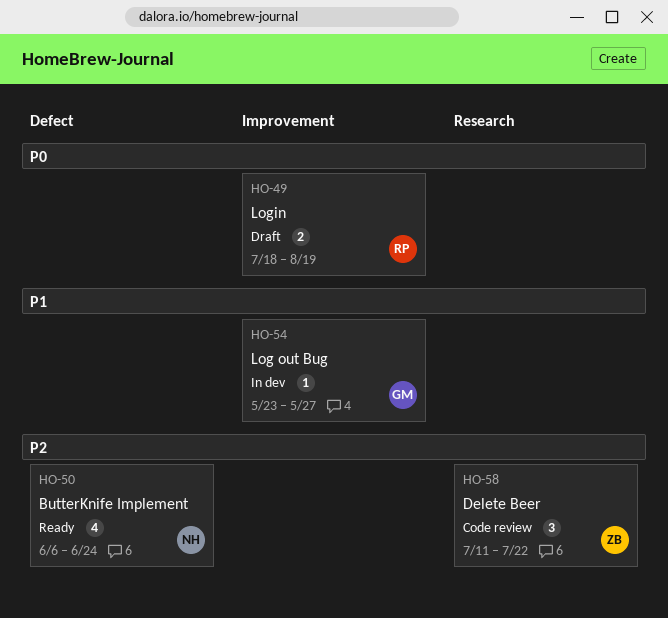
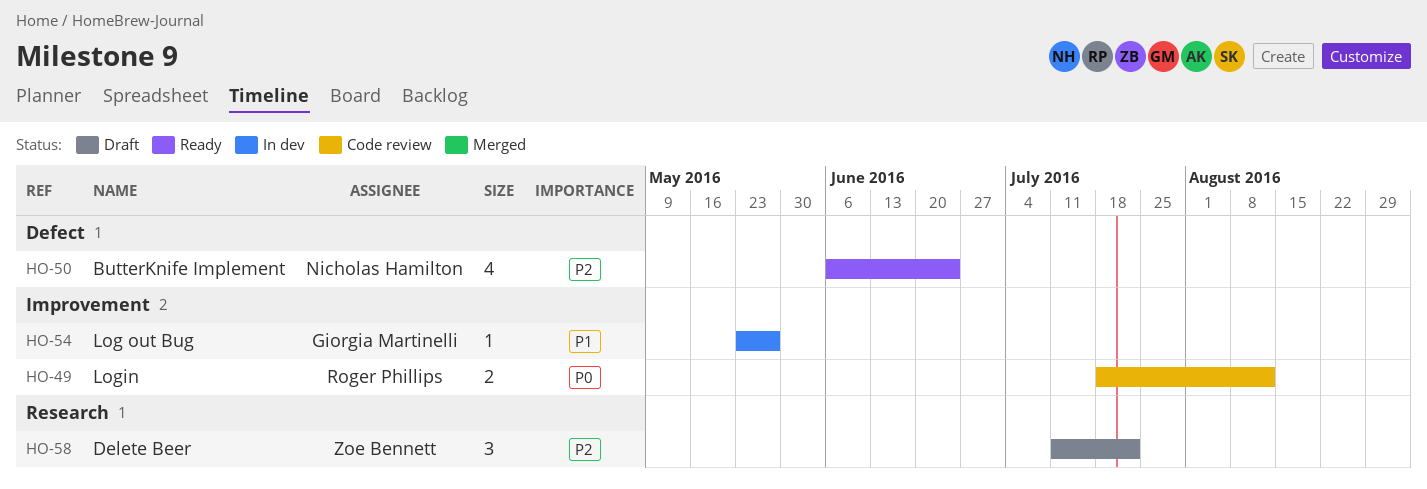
HO-49, status: Draft -> Code review
HO-49, due: Aug 19 -> Aug 12
HO-58, status: Code review -> Draft

